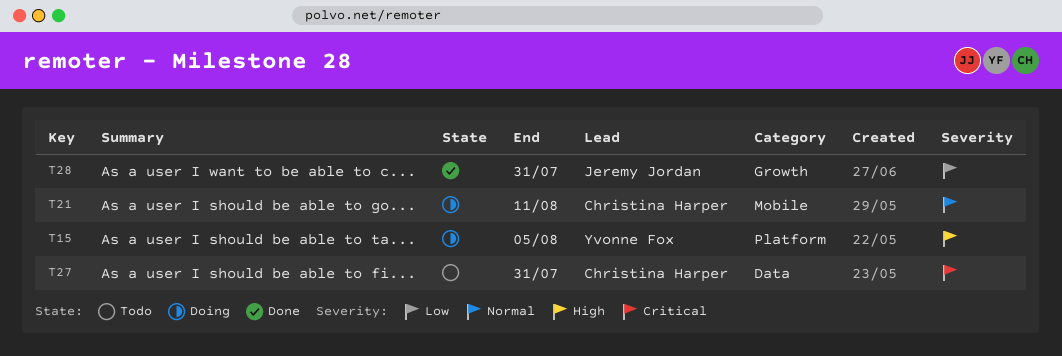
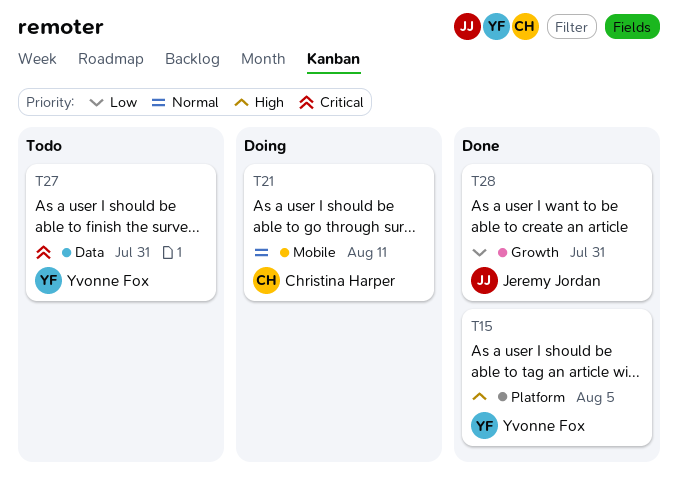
T15, status: Doing -> Done
T27, owner: Christina Harper -> Yvonne Fox

